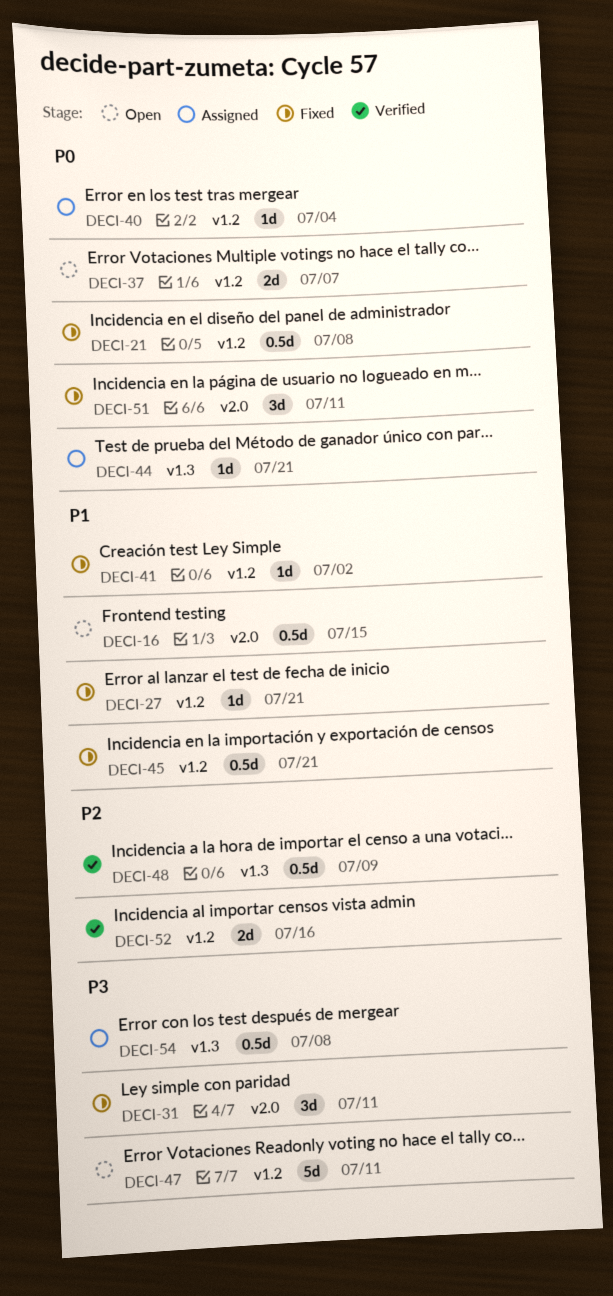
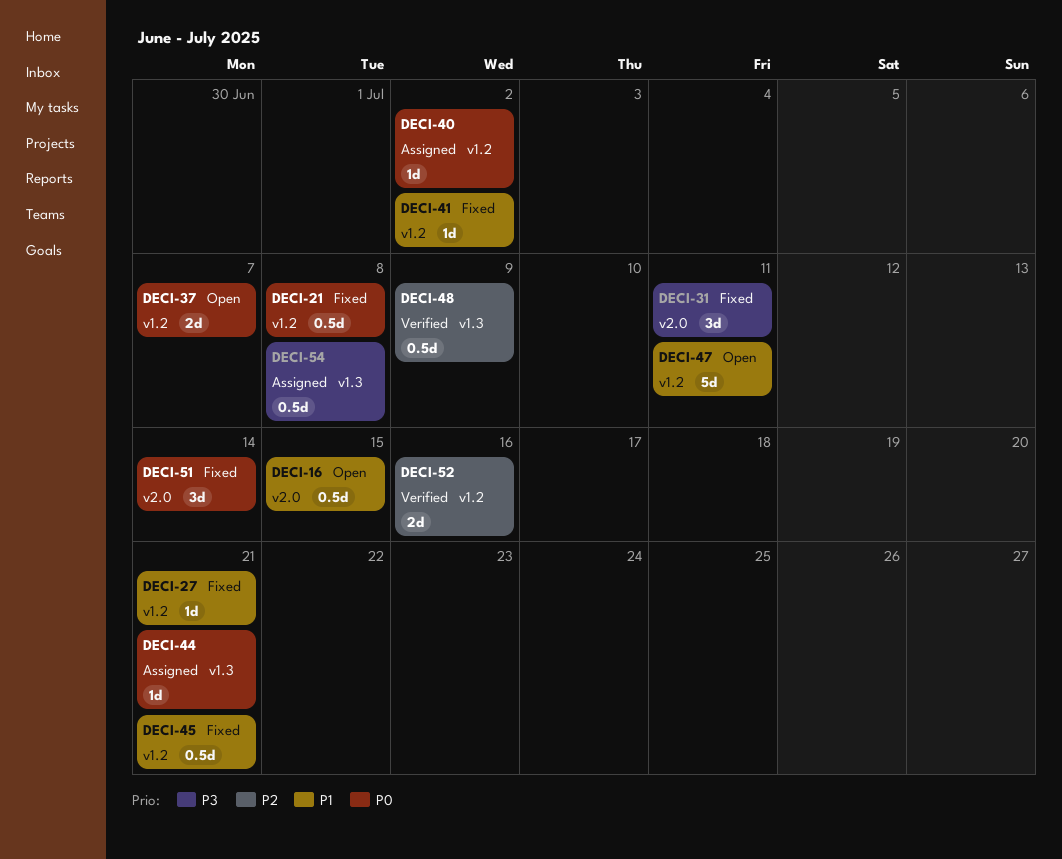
DECI-40, due: Jul 4 -> Jul 2
DECI-47, priority: P3 -> P1
DECI-51, due: Jul 11 -> Jul 14

